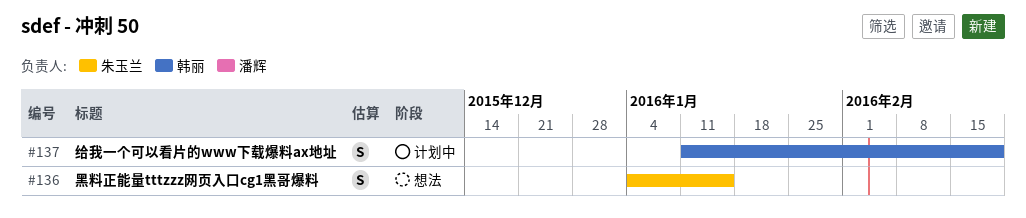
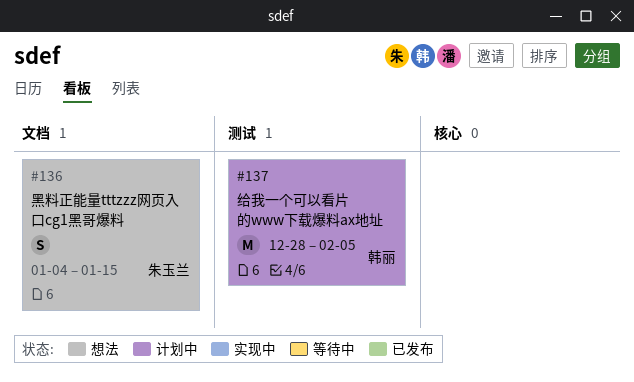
#137, estimate: S -> M
#137, start: Jan 11 -> Dec 28
#137, due: Feb 19 -> Feb 5

